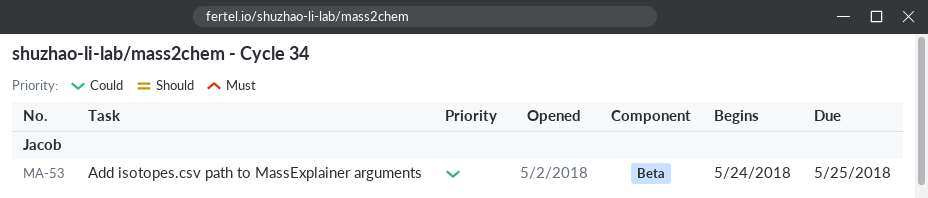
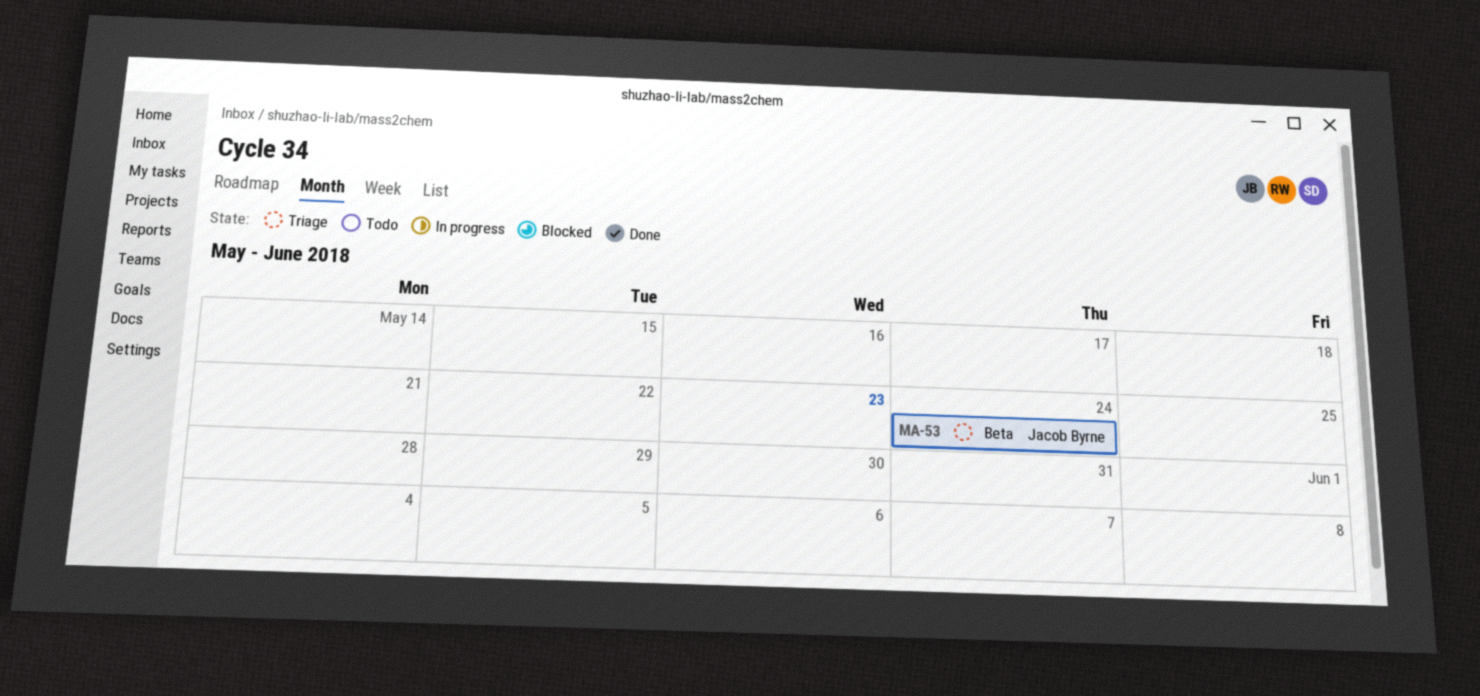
MA-53, due: May 25 -> May 24

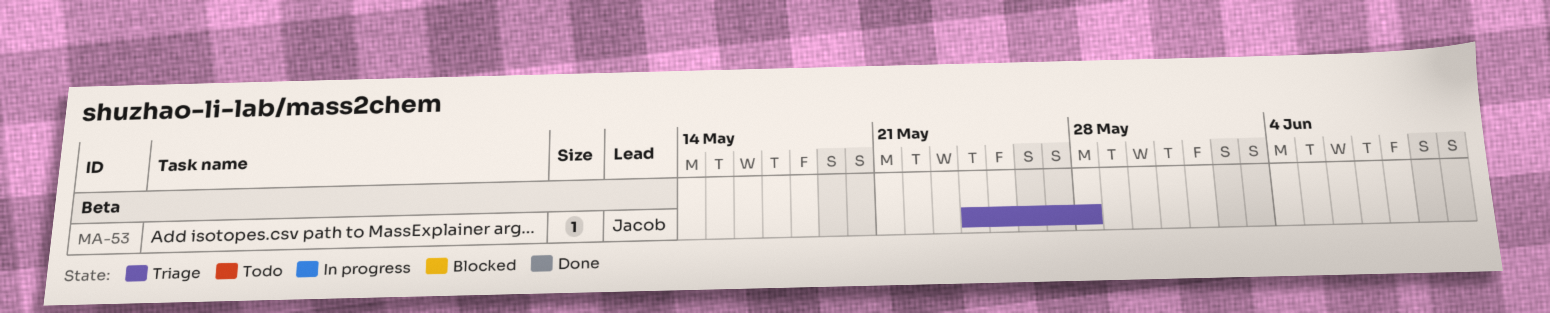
MA-53, due: May 24 -> May 28

